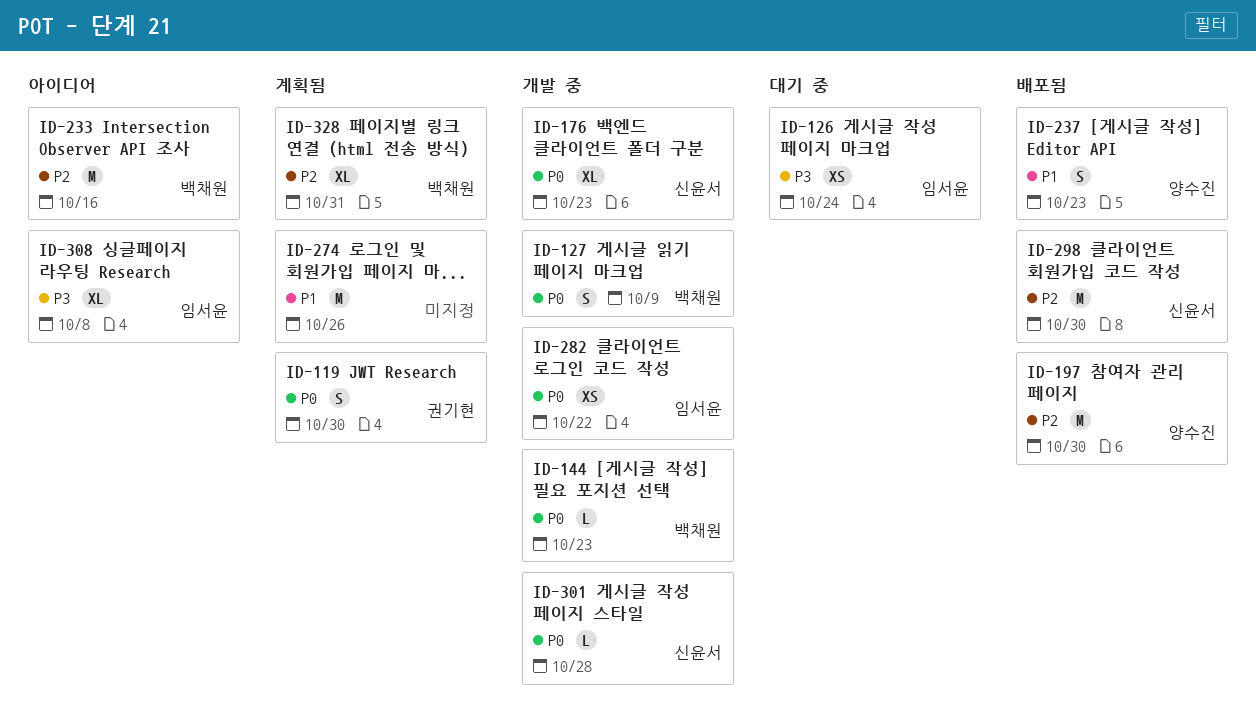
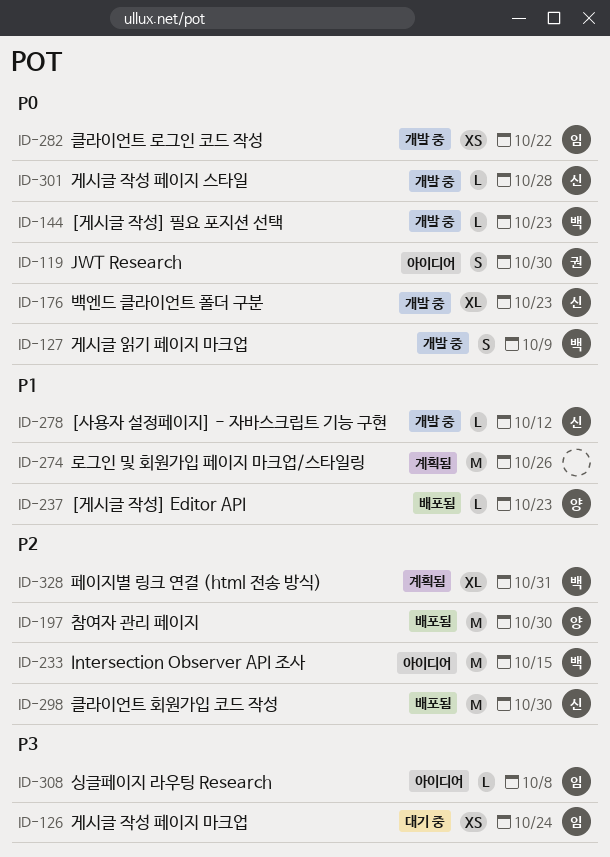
ID-119, status: 계획됨 -> 아이디어
ID-233, due: Oct 16 -> Oct 15
ID-237, estimate: S -> L
ID-278: none -> present
ID-308, estimate: XL -> L

